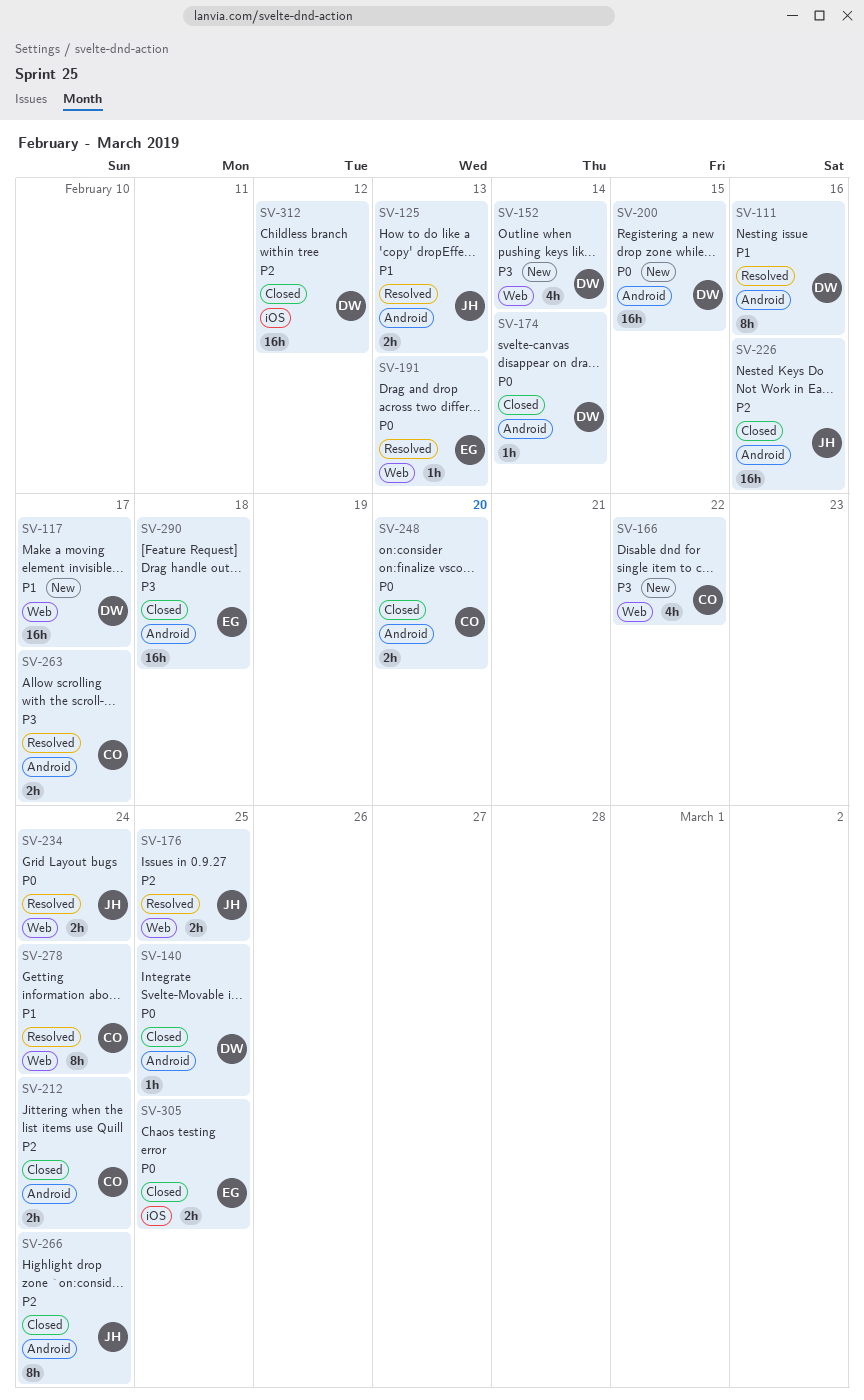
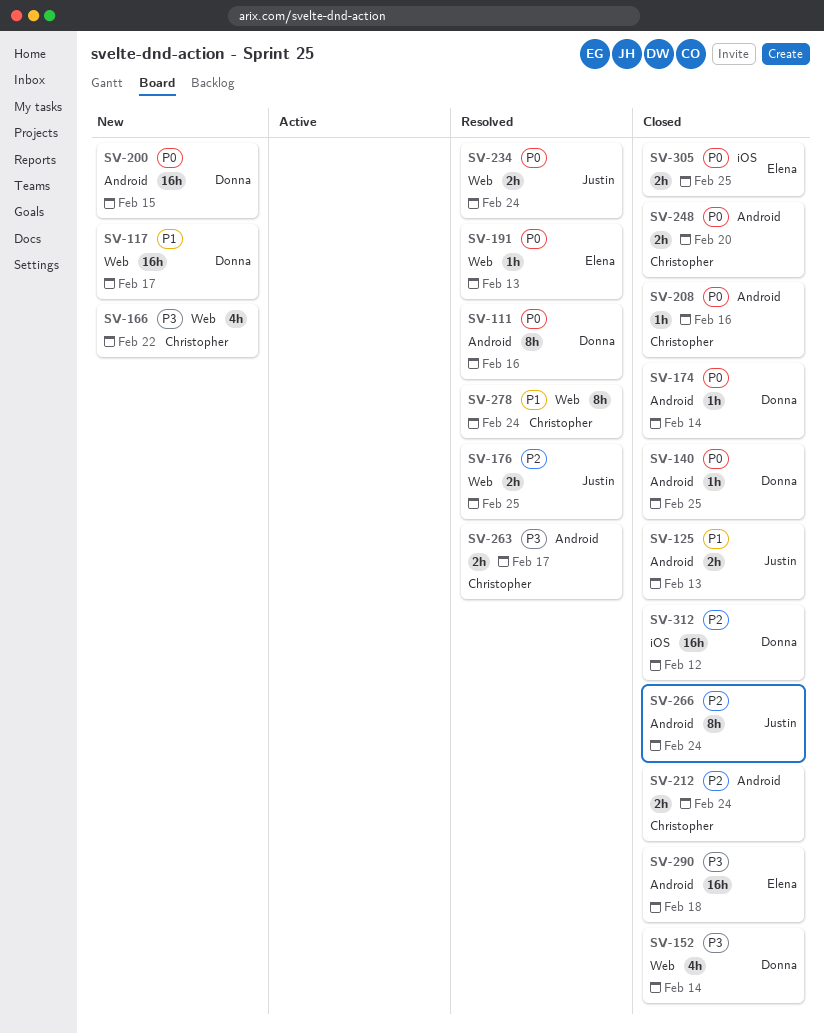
SV-111, priority: P1 -> P0
SV-125, status: Resolved -> Closed
SV-152, status: New -> Closed
SV-208: none -> present
SV-226: present -> none

